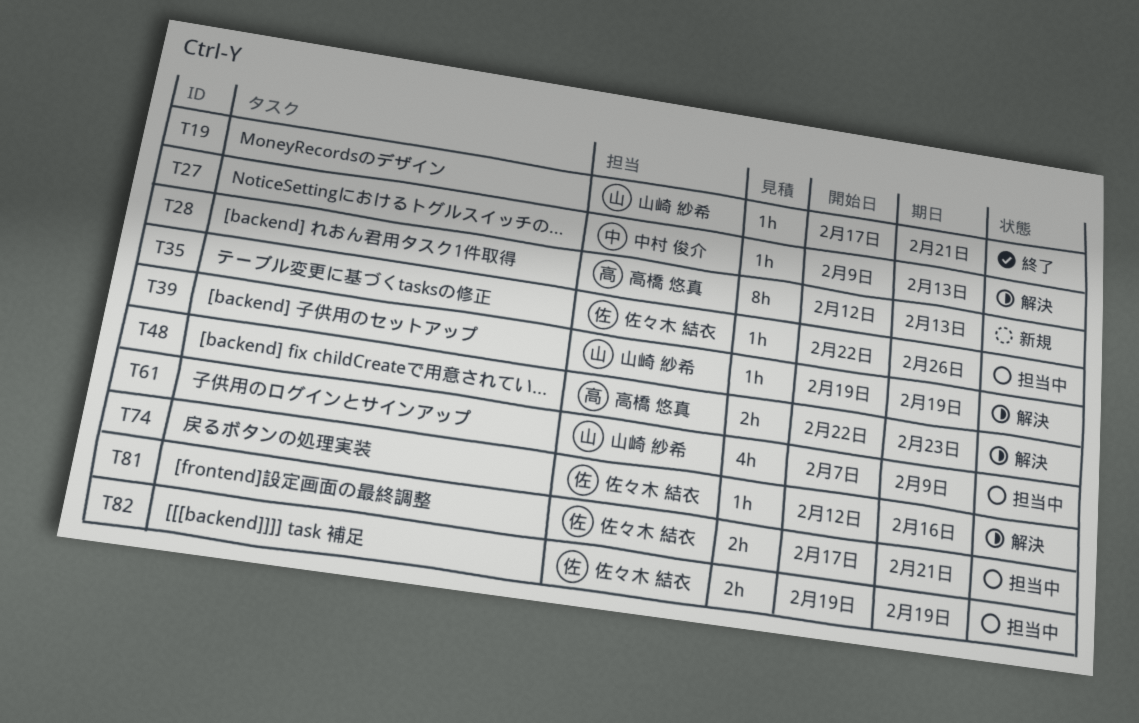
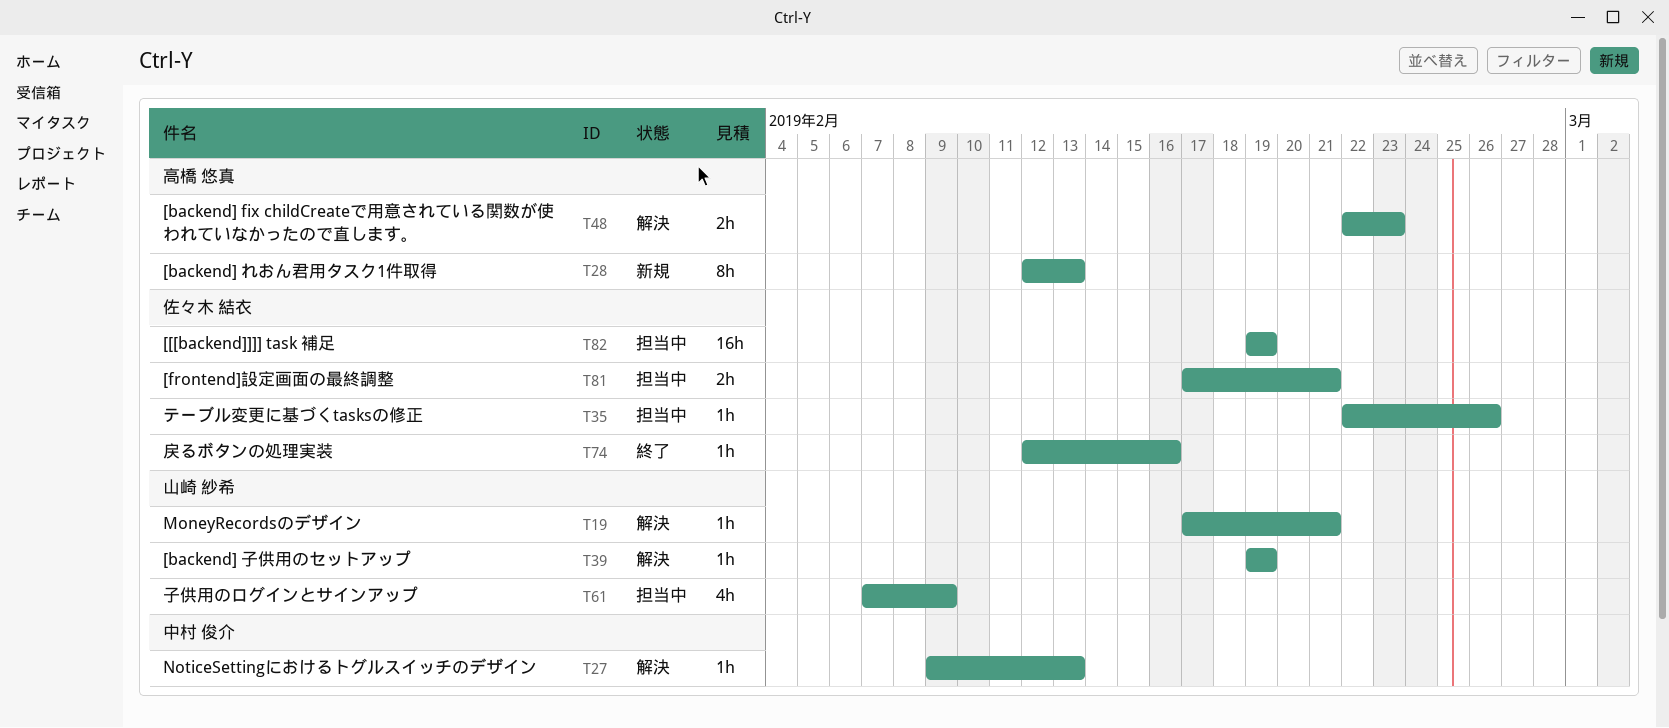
T19, status: 終了 -> 解決
T74, status: 解決 -> 終了
T82, estimate: 2h -> 16h

